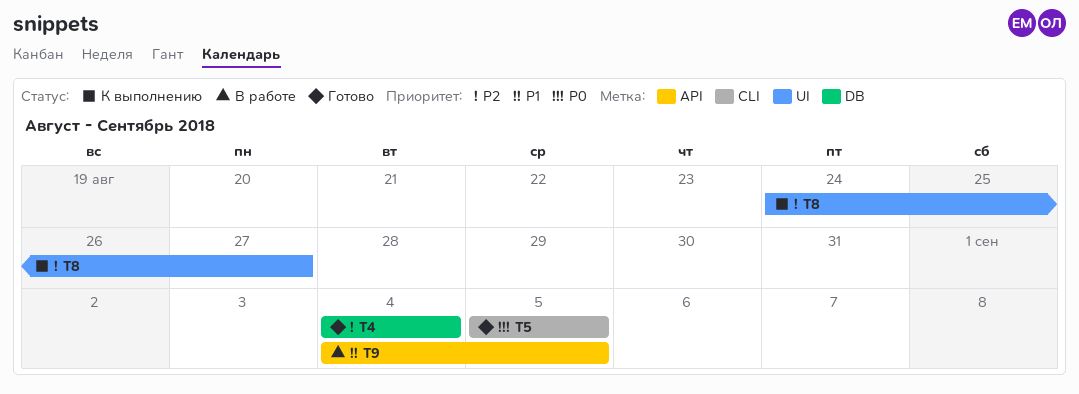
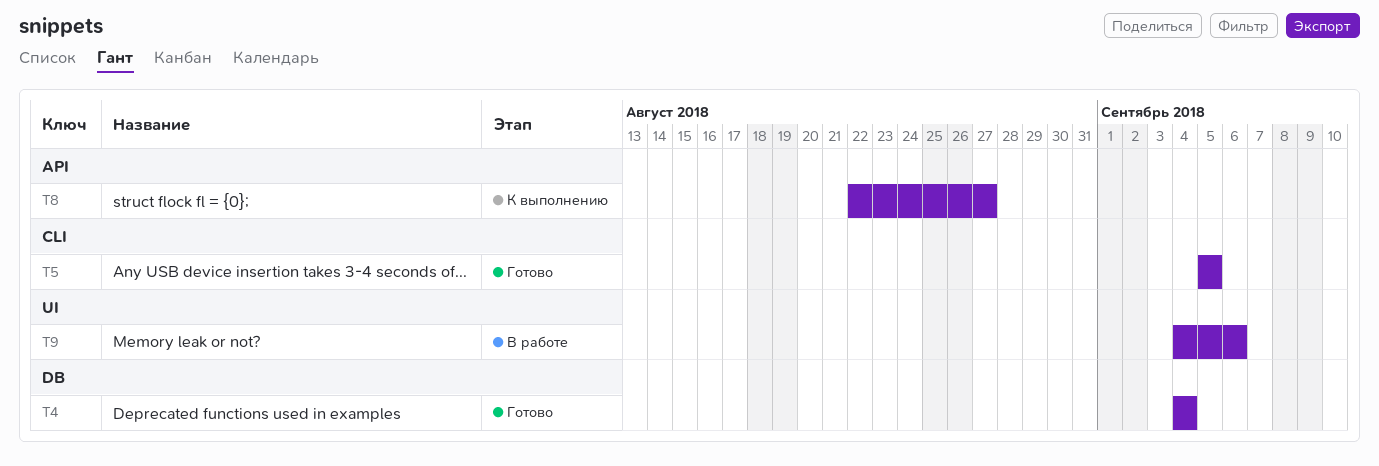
T8, label: UI -> API
T8, start: Aug 24 -> Aug 22
T9, label: API -> UI
T9, due: Sep 5 -> Sep 6

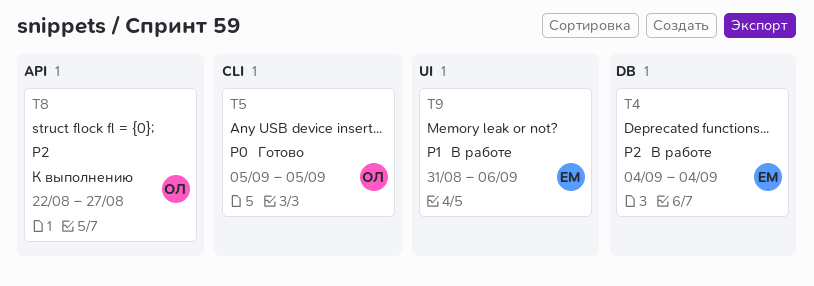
T4, status: Готово -> В работе
T9, start: Sep 4 -> Aug 31

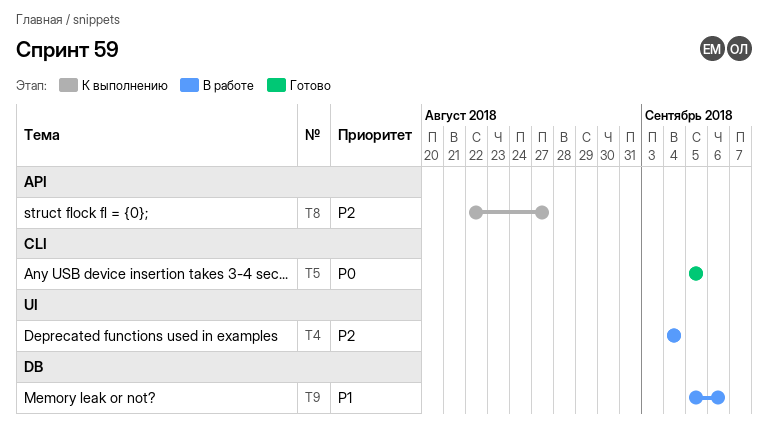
T4, label: DB -> UI
T9, label: UI -> DB
T9, start: Aug 31 -> Sep 5

